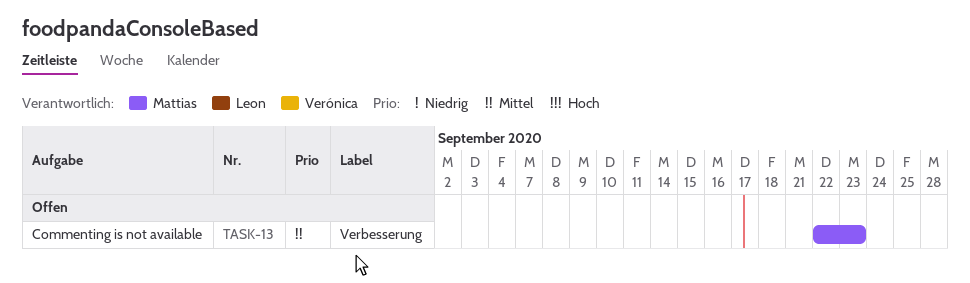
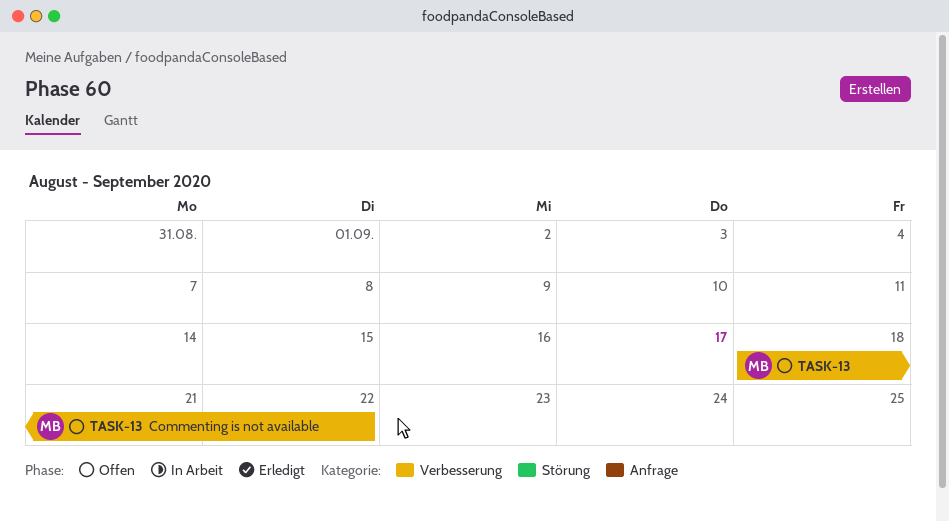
TASK-13, start: Sep 22 -> Sep 18
TASK-13, due: Sep 23 -> Sep 22

